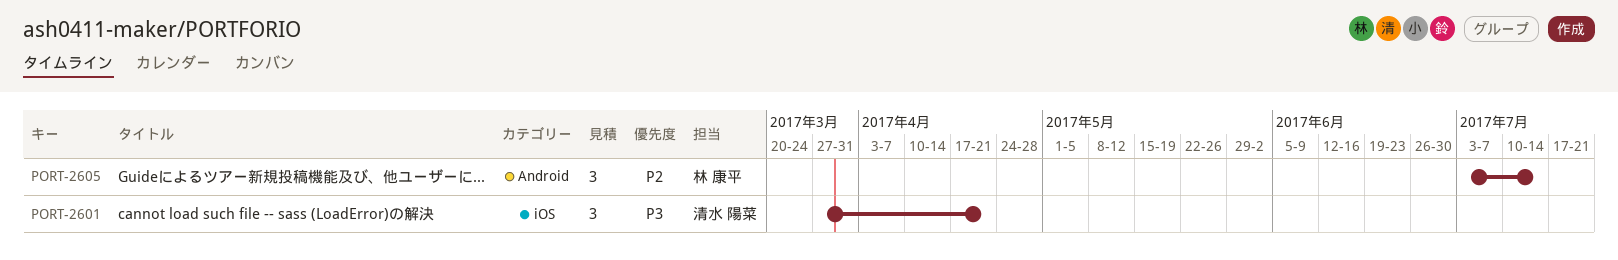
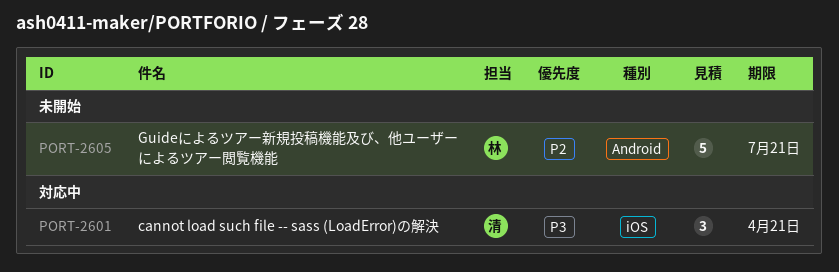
PORT-2605, estimate: 3 -> 5
PORT-2605, due: Jul 14 -> Jul 21

